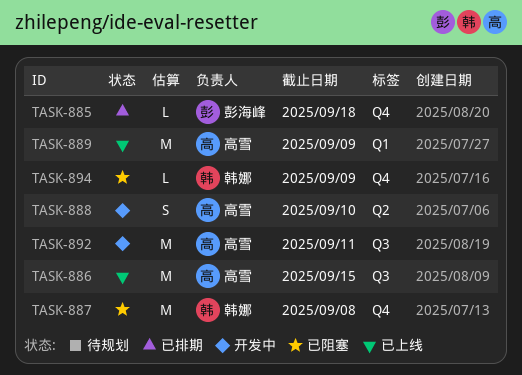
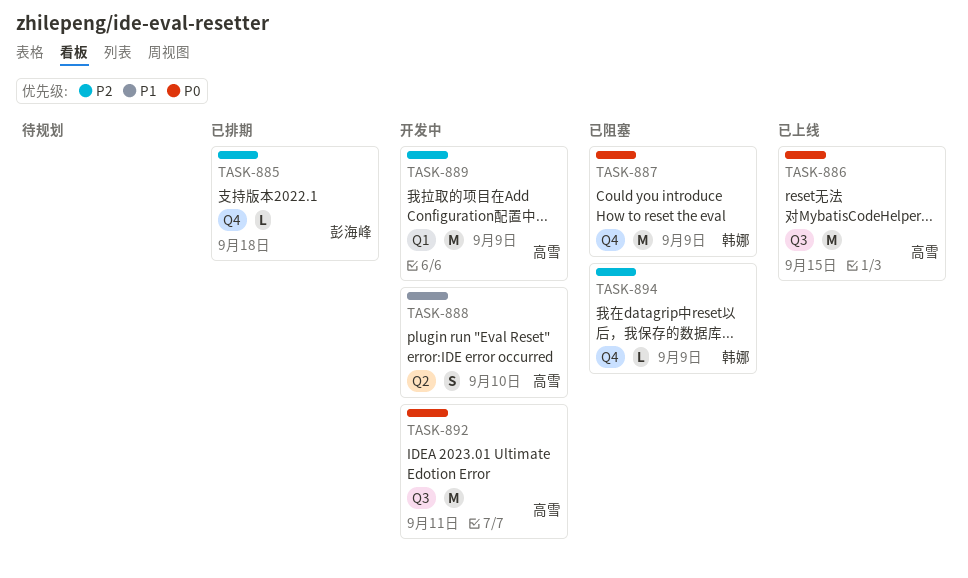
TASK-887, due: Sep 8 -> Sep 9
TASK-889, status: 已上线 -> 开发中

